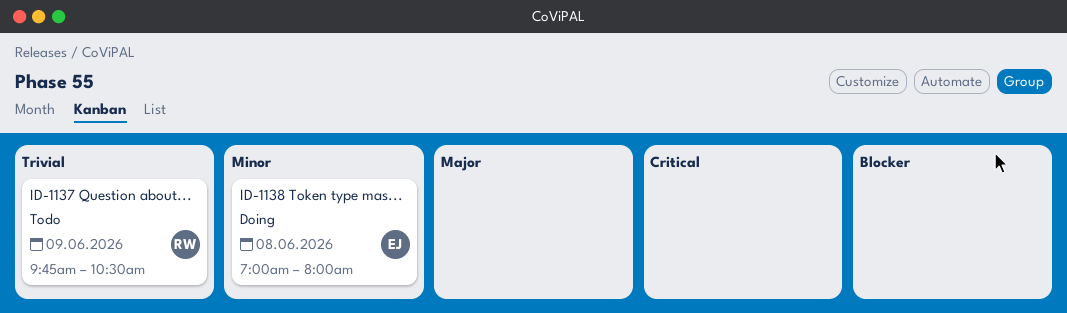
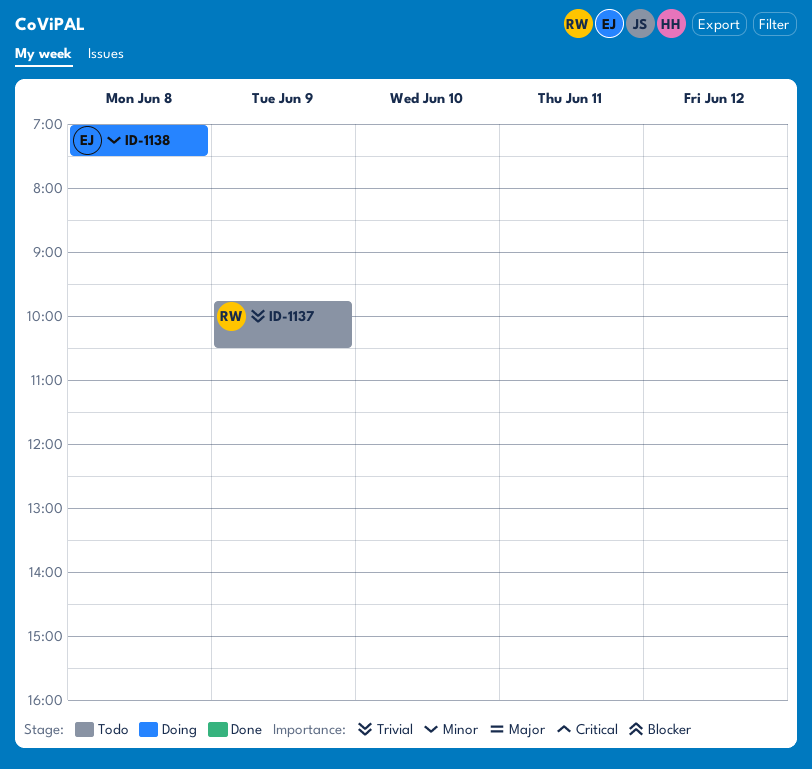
ID-1138, ends: 08:00 -> 07:30

